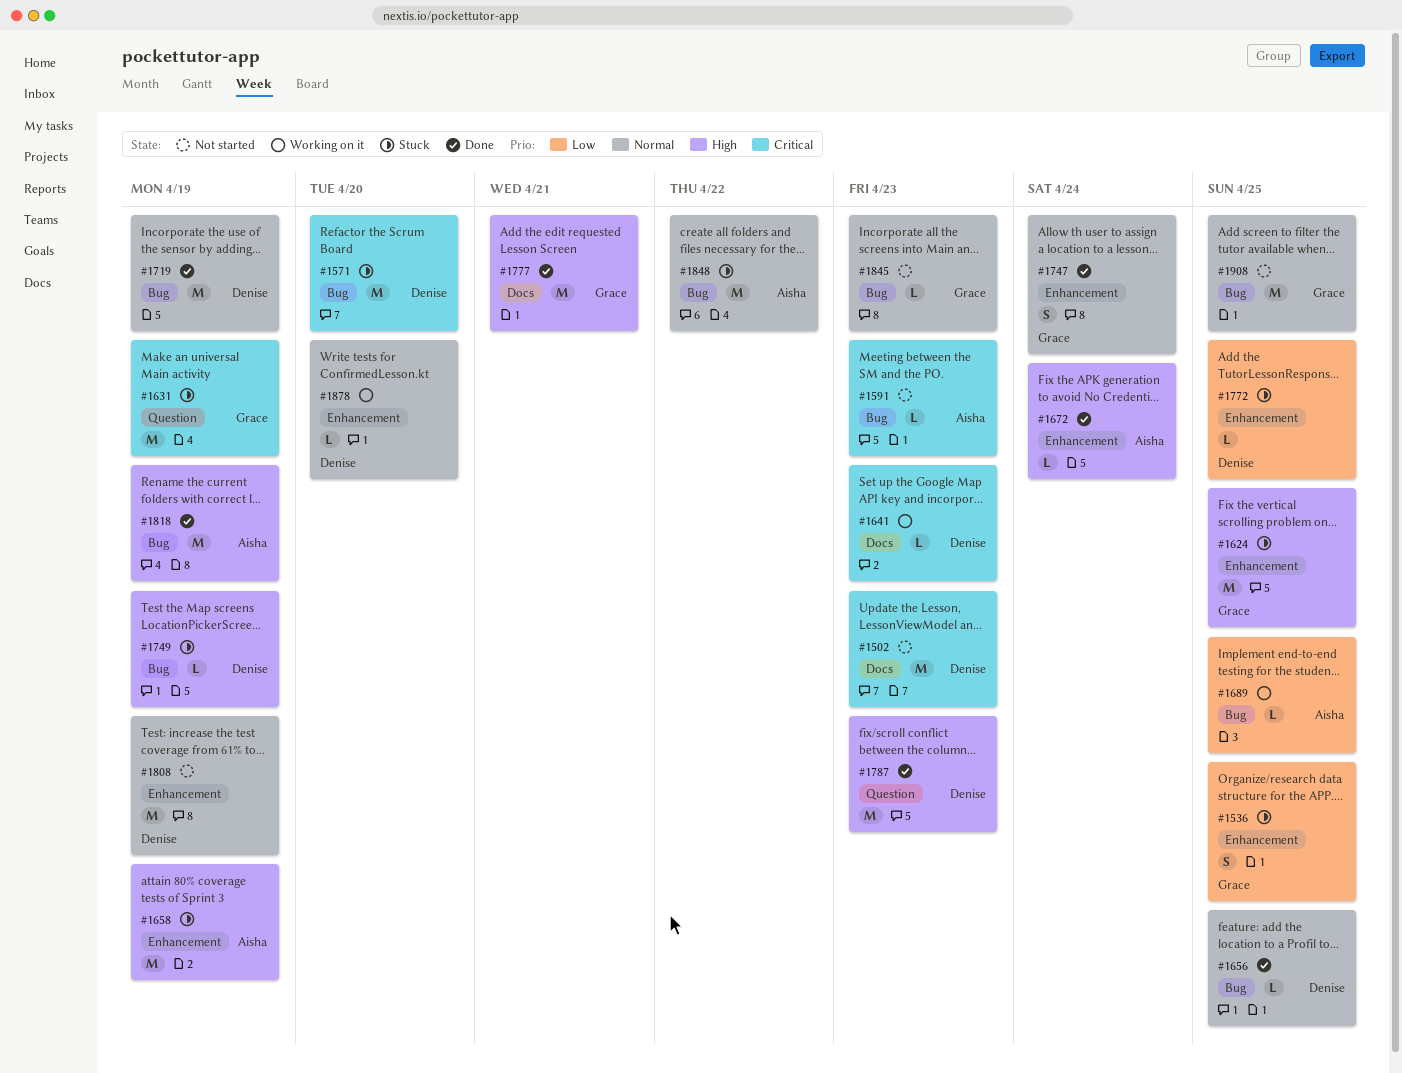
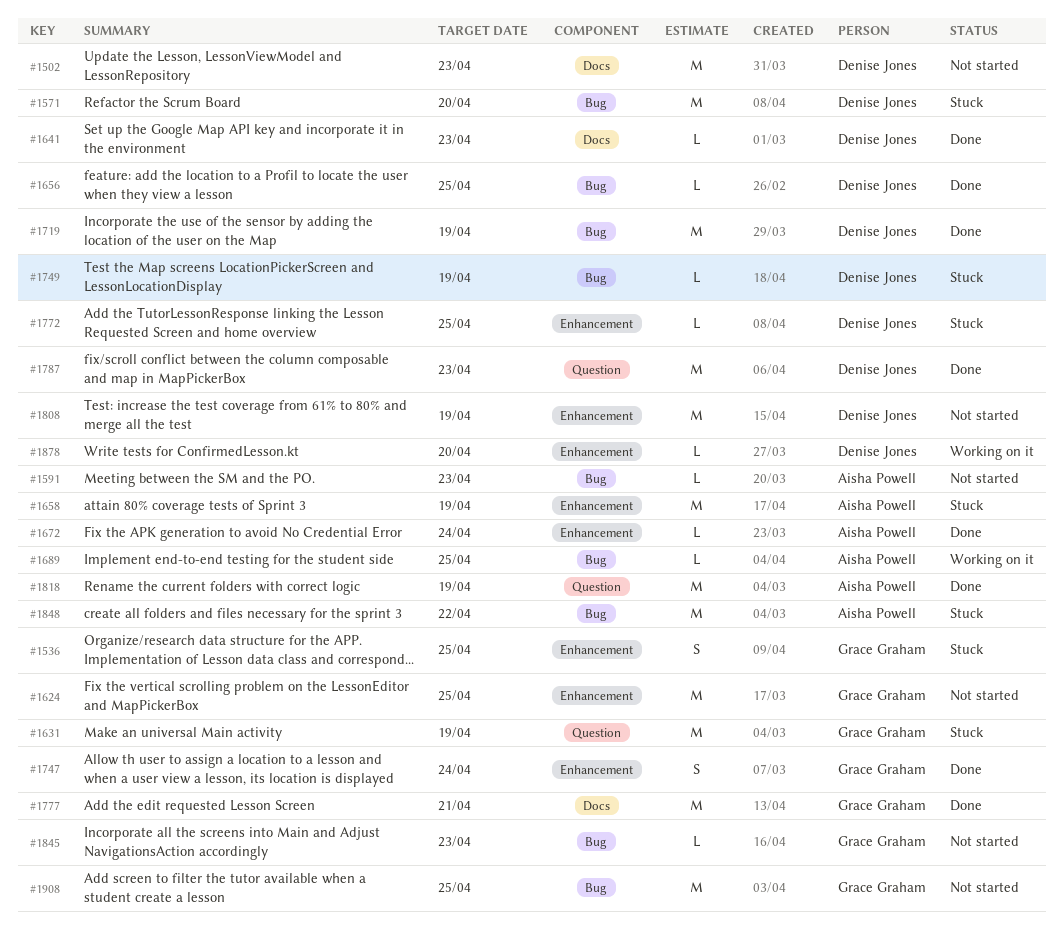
#1624, status: Stuck -> Not started
#1641, status: Working on it -> Done
#1818, label: Bug -> Question

